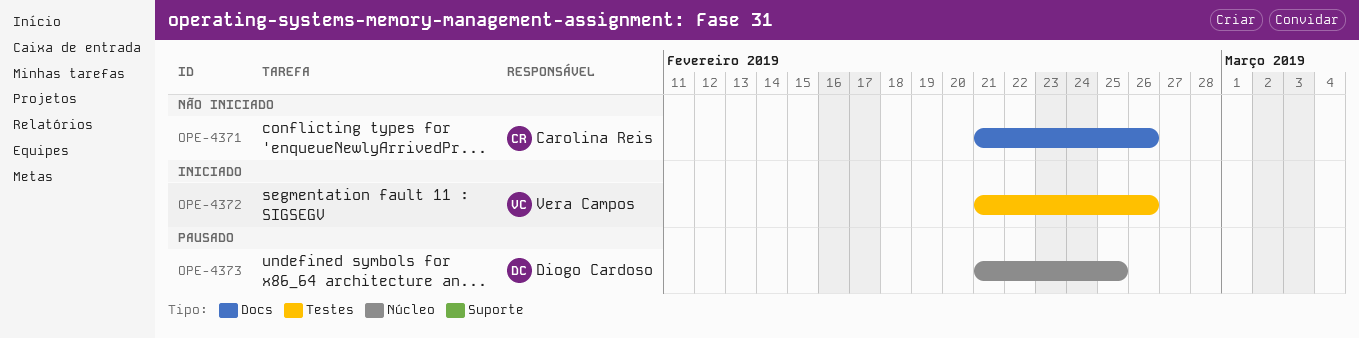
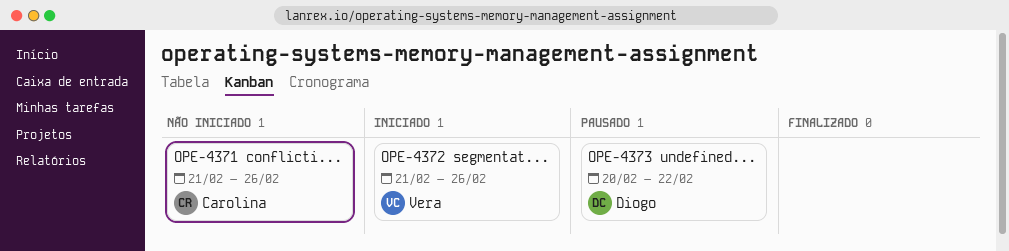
OPE-4373, start: Feb 21 -> Feb 20
OPE-4373, due: Feb 25 -> Feb 22

